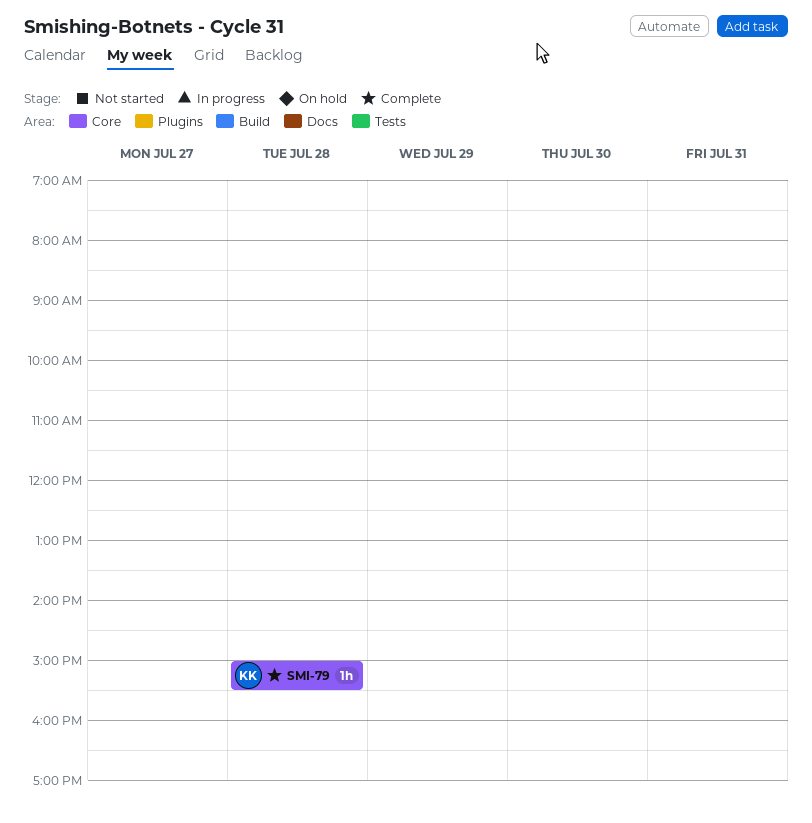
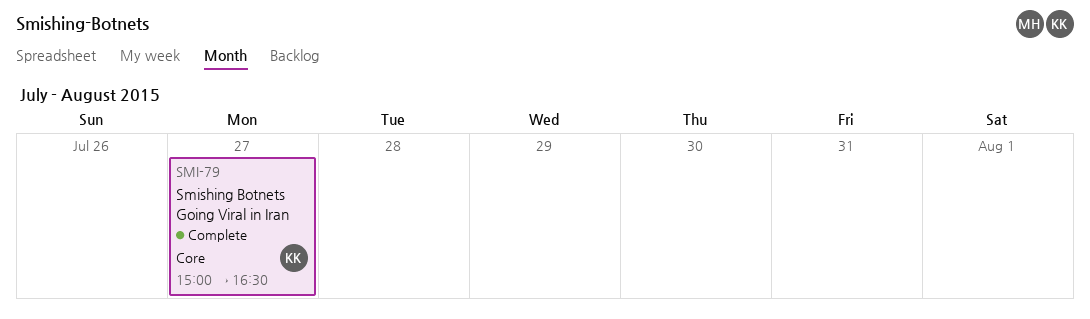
SMI-79, day: Jul 28 -> Jul 27
SMI-79, ends: 15:30 -> 16:30

